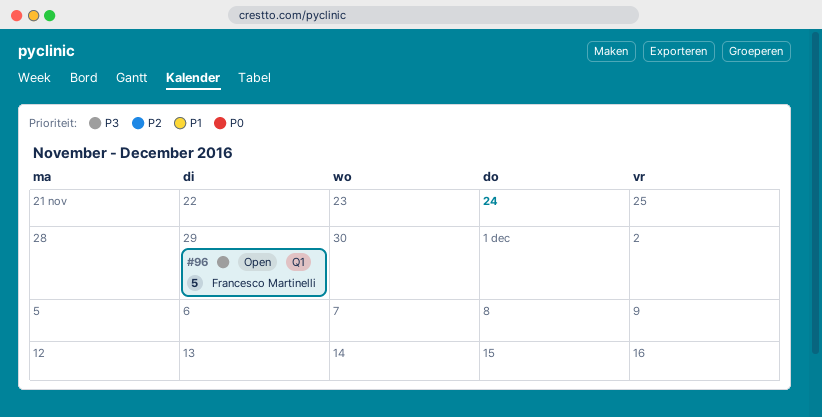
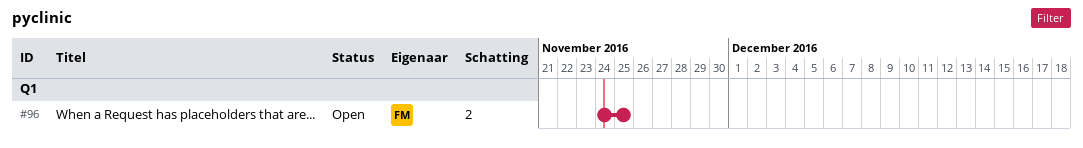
#96, estimate: 5 -> 2
#96, due: Nov 29 -> Nov 25

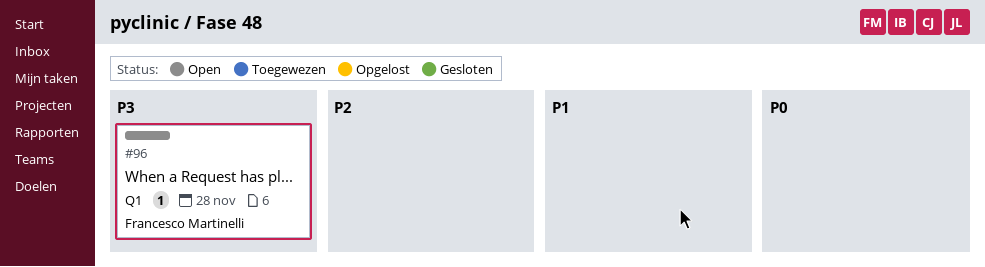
#96, estimate: 2 -> 1
#96, due: Nov 25 -> Nov 28

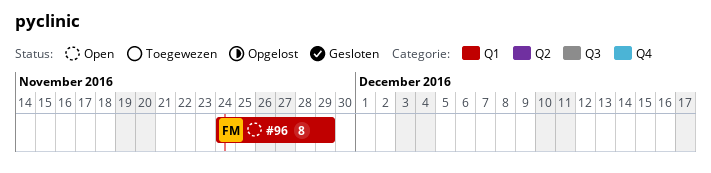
#96, estimate: 1 -> 8
#96, due: Nov 28 -> Nov 29

